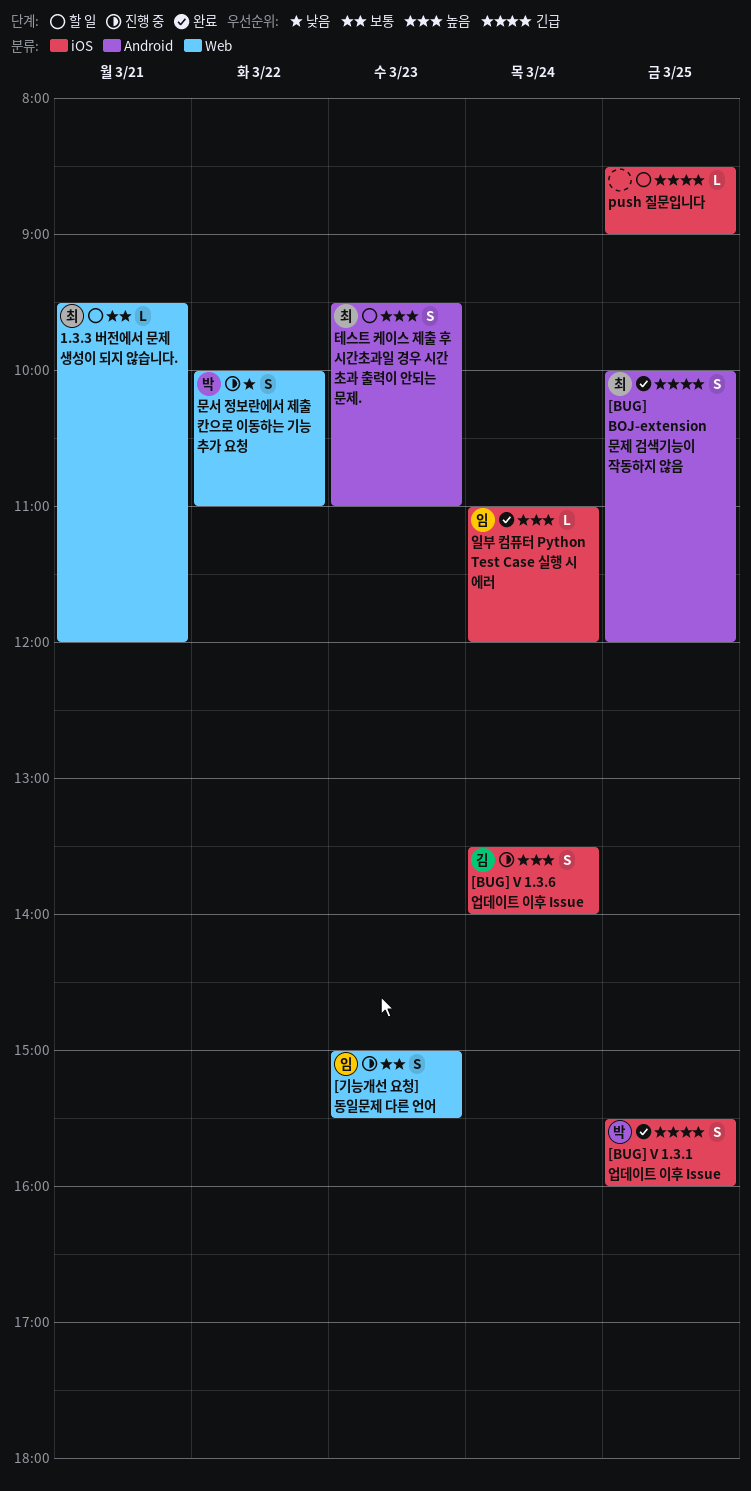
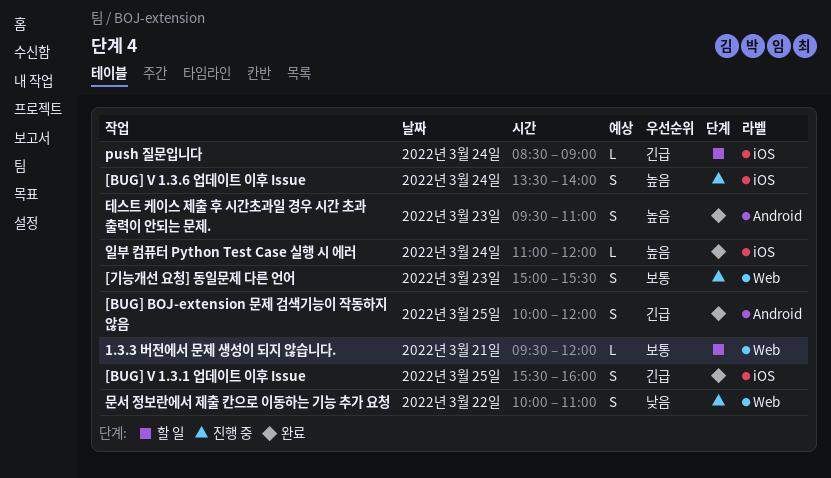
push 질문입니다, day: Mar 25 -> Mar 24
테스트 케이스 제출 후 시간초과일 경우 시간 초과 출력이 안되는 문제., status: 할 일 -> 완료

